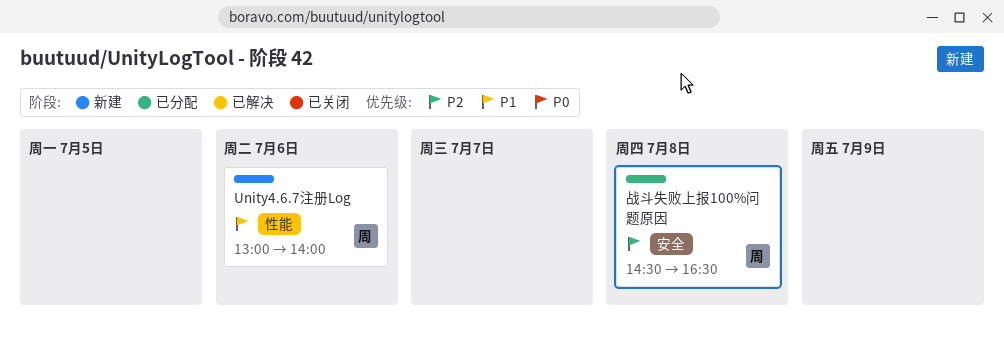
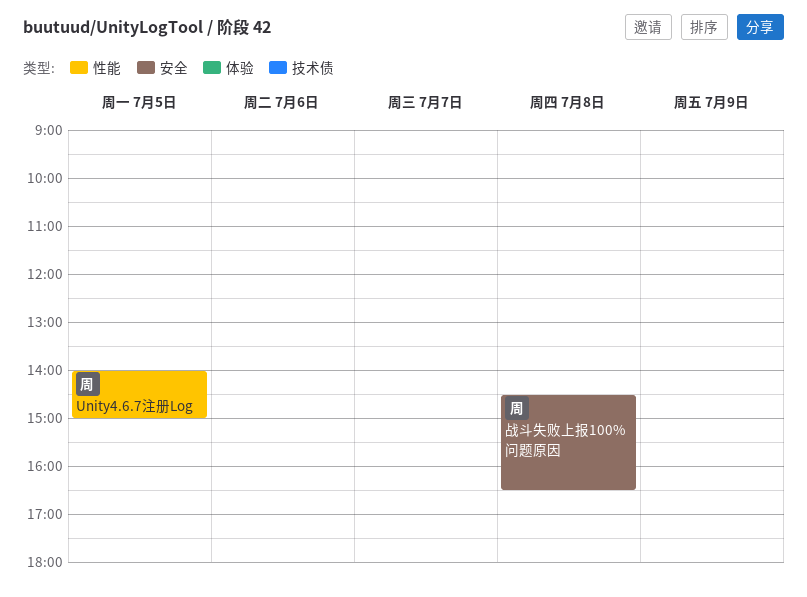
Unity4.6.7注册Log, day: Jul 6 -> Jul 5
Unity4.6.7注册Log, begins: 13:00 -> 14:00
Unity4.6.7注册Log, ends: 14:00 -> 15:00

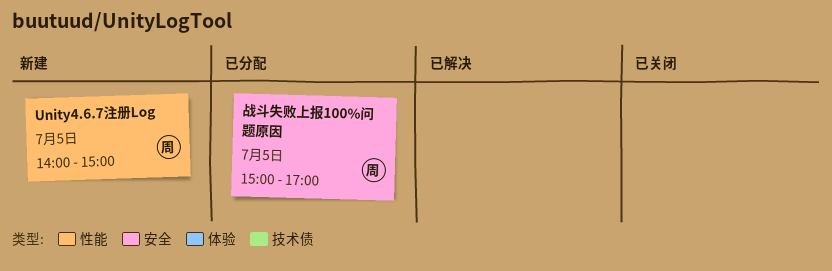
战斗失败上报100%问题原因, day: Jul 8 -> Jul 5
战斗失败上报100%问题原因, begins: 14:30 -> 15:00
战斗失败上报100%问题原因, ends: 16:30 -> 17:00

